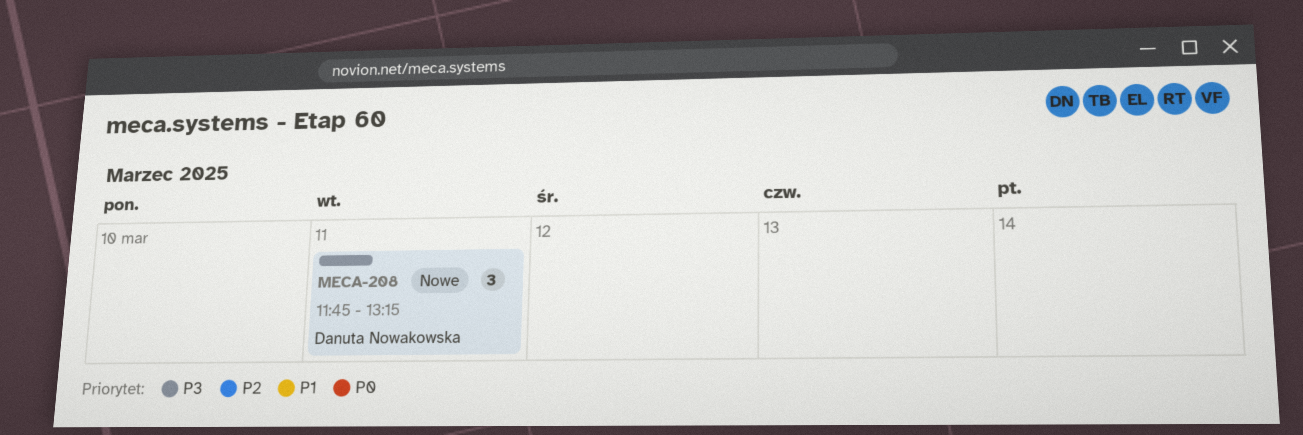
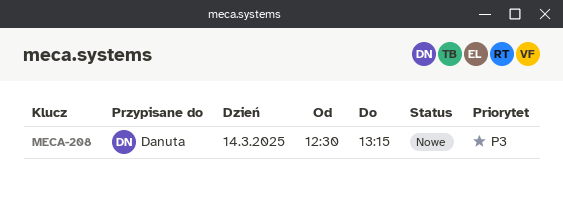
MECA-208, day: Mar 11 -> Mar 14
MECA-208, begins: 11:45 -> 12:30

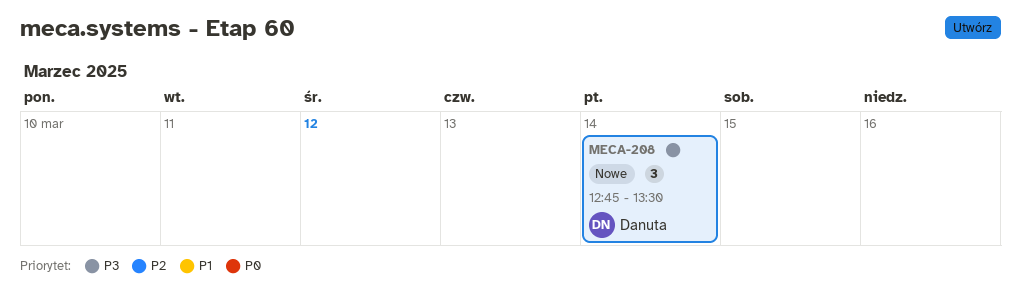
MECA-208, begins: 12:30 -> 12:45
MECA-208, ends: 13:15 -> 13:30

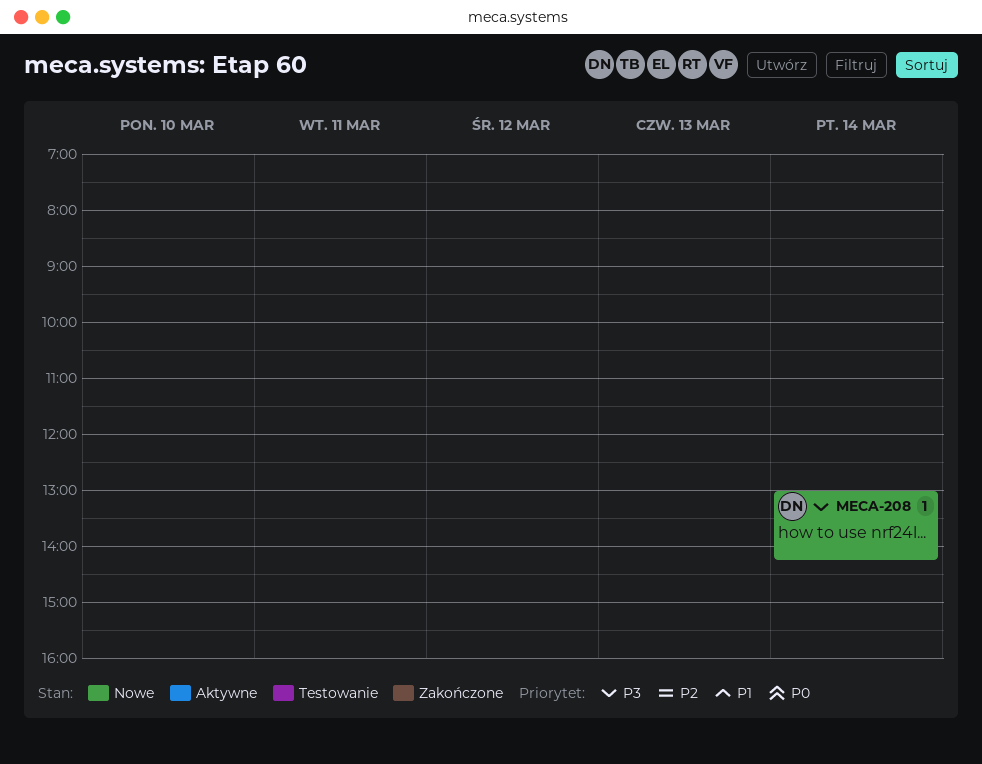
MECA-208, estimate: 3 -> 1
MECA-208, begins: 12:45 -> 13:00
MECA-208, ends: 13:30 -> 14:15

